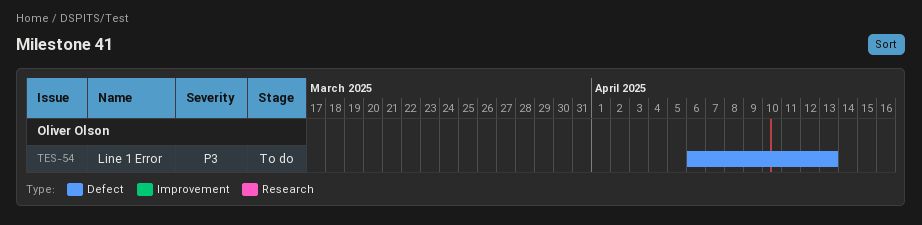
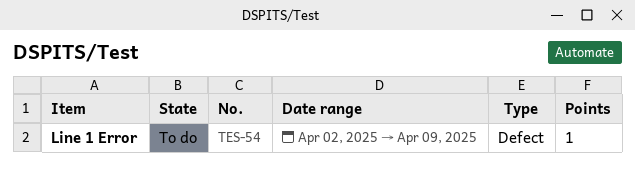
TES-54, start: Apr 6 -> Apr 2
TES-54, due: Apr 13 -> Apr 9

